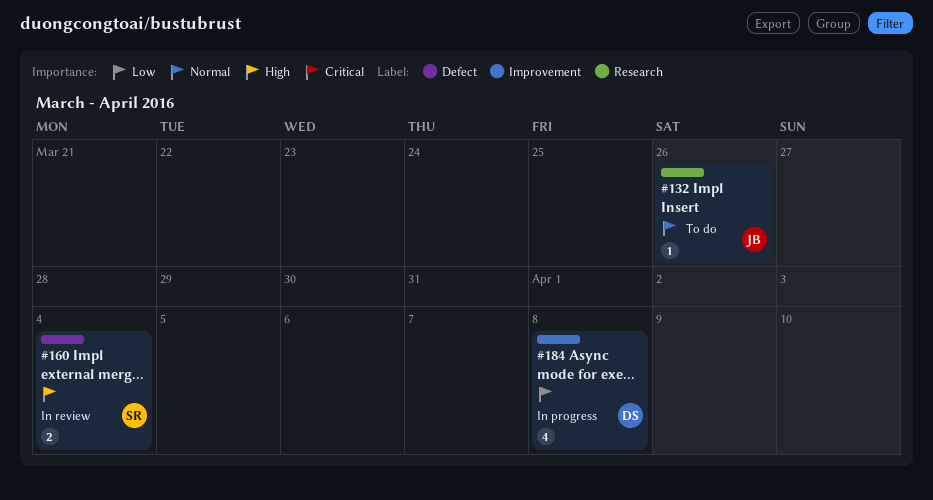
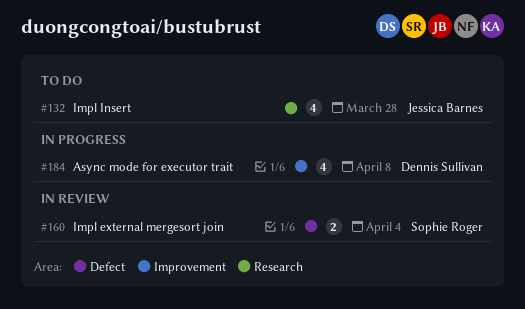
#132, estimate: 1 -> 4
#132, due: Mar 26 -> Mar 28

